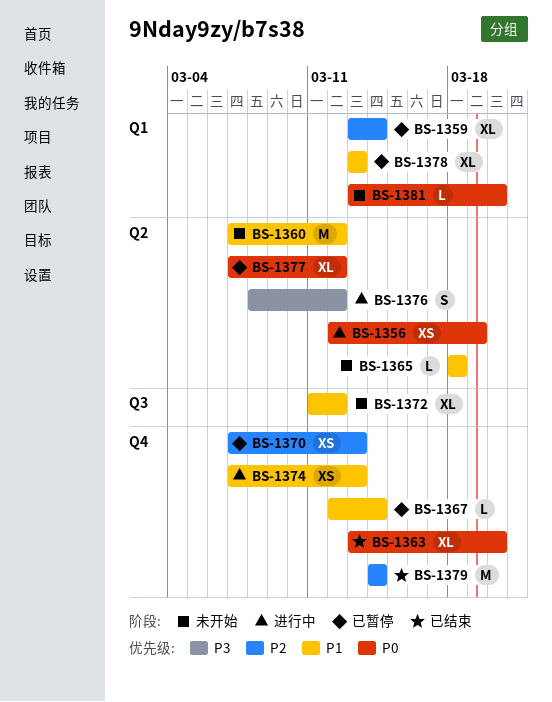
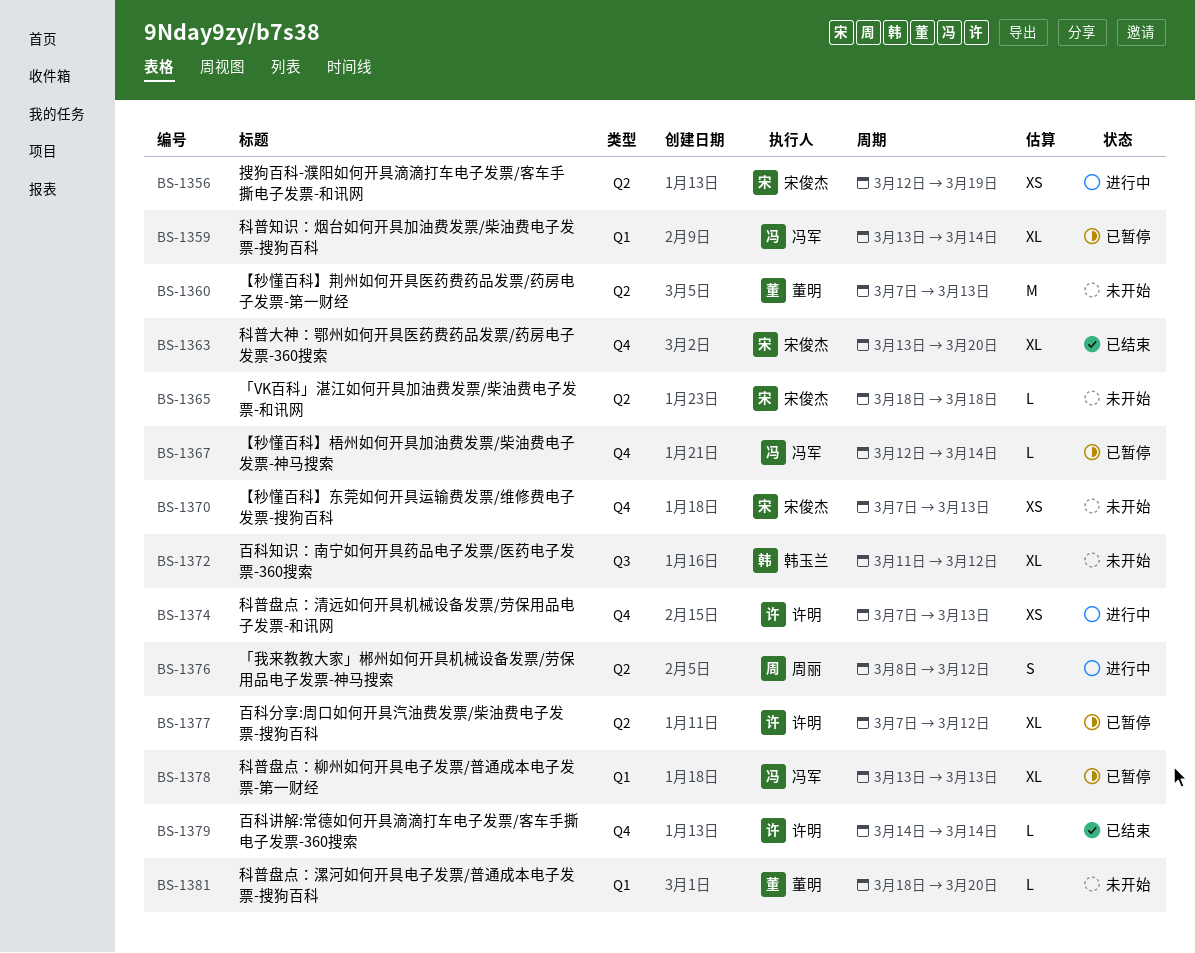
BS-1360, due: Mar 12 -> Mar 13
BS-1370, status: 已暂停 -> 未开始
BS-1379, estimate: M -> L
BS-1381, start: Mar 13 -> Mar 18

